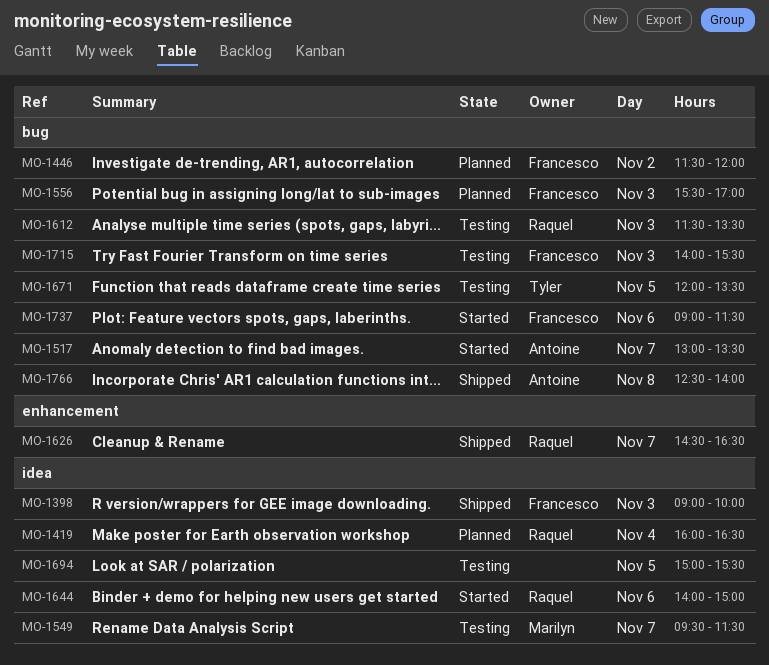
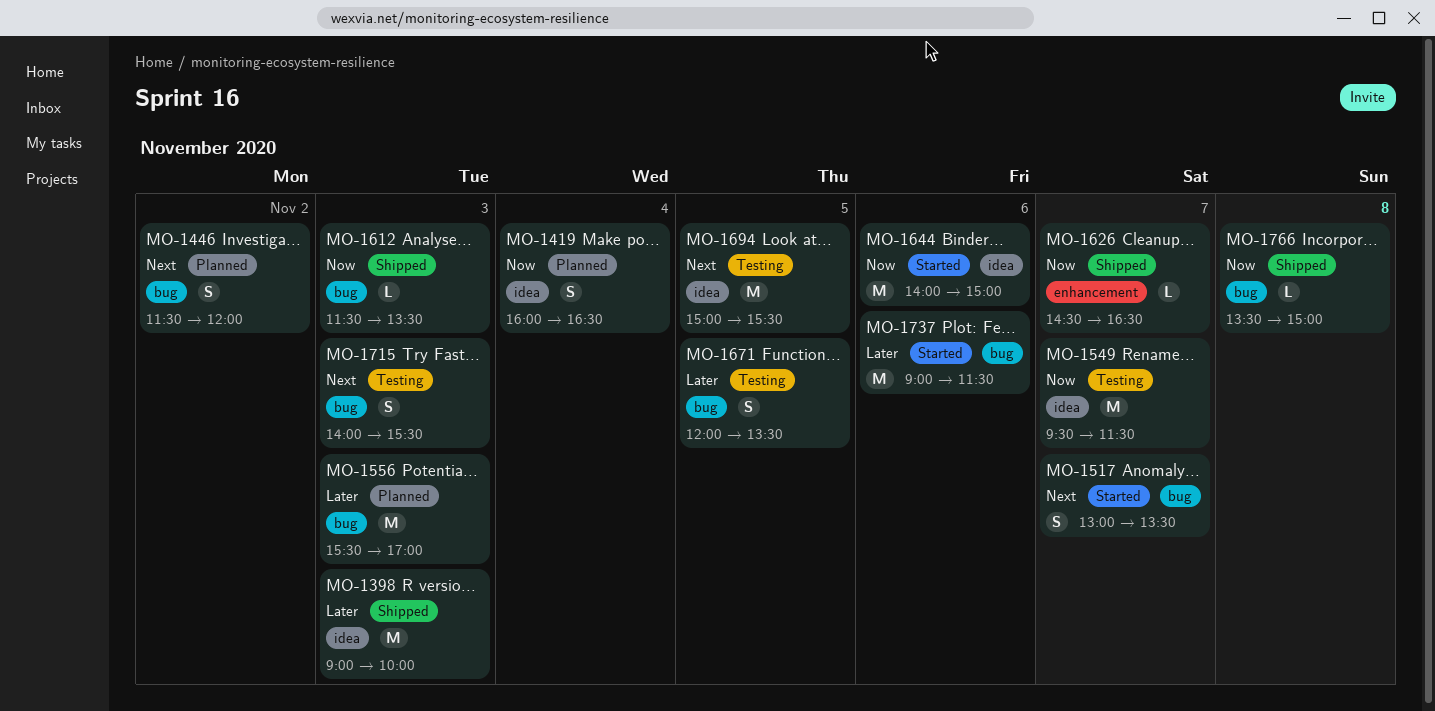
MO-1612, status: Testing -> Shipped
MO-1766, begins: 12:30 -> 13:30
MO-1766, ends: 14:00 -> 15:00

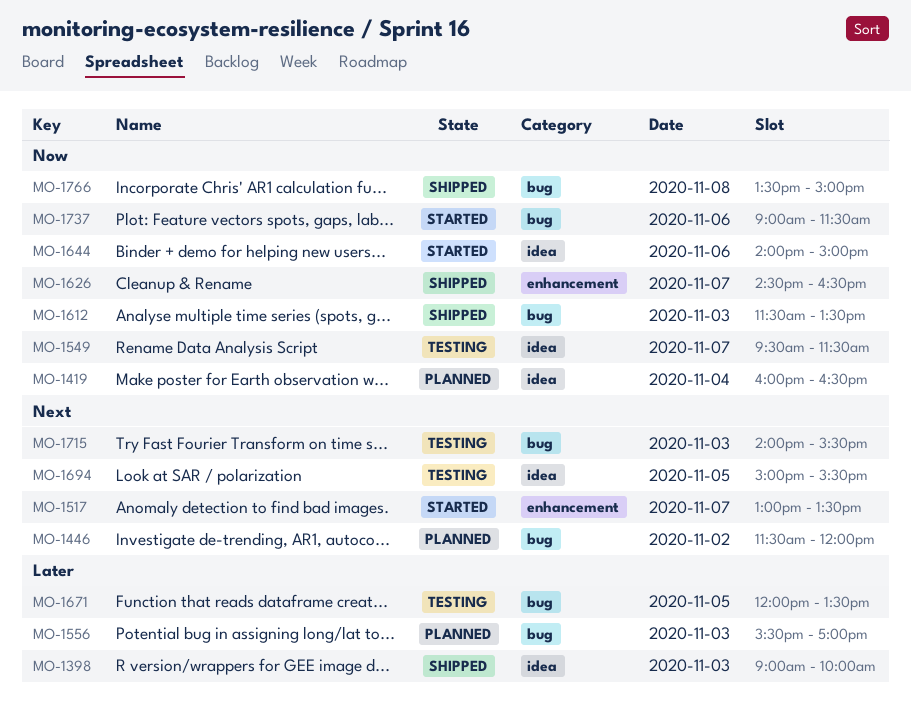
MO-1517, label: bug -> enhancement
MO-1737, priority: Later -> Now

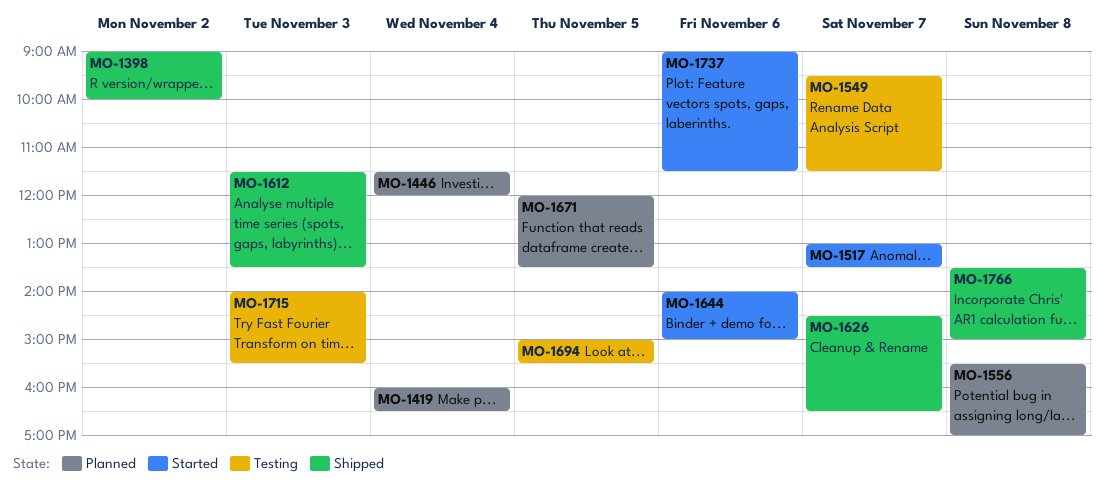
MO-1398, day: Nov 3 -> Nov 2
MO-1446, day: Nov 2 -> Nov 4
MO-1556, day: Nov 3 -> Nov 8
MO-1671, status: Testing -> Planned

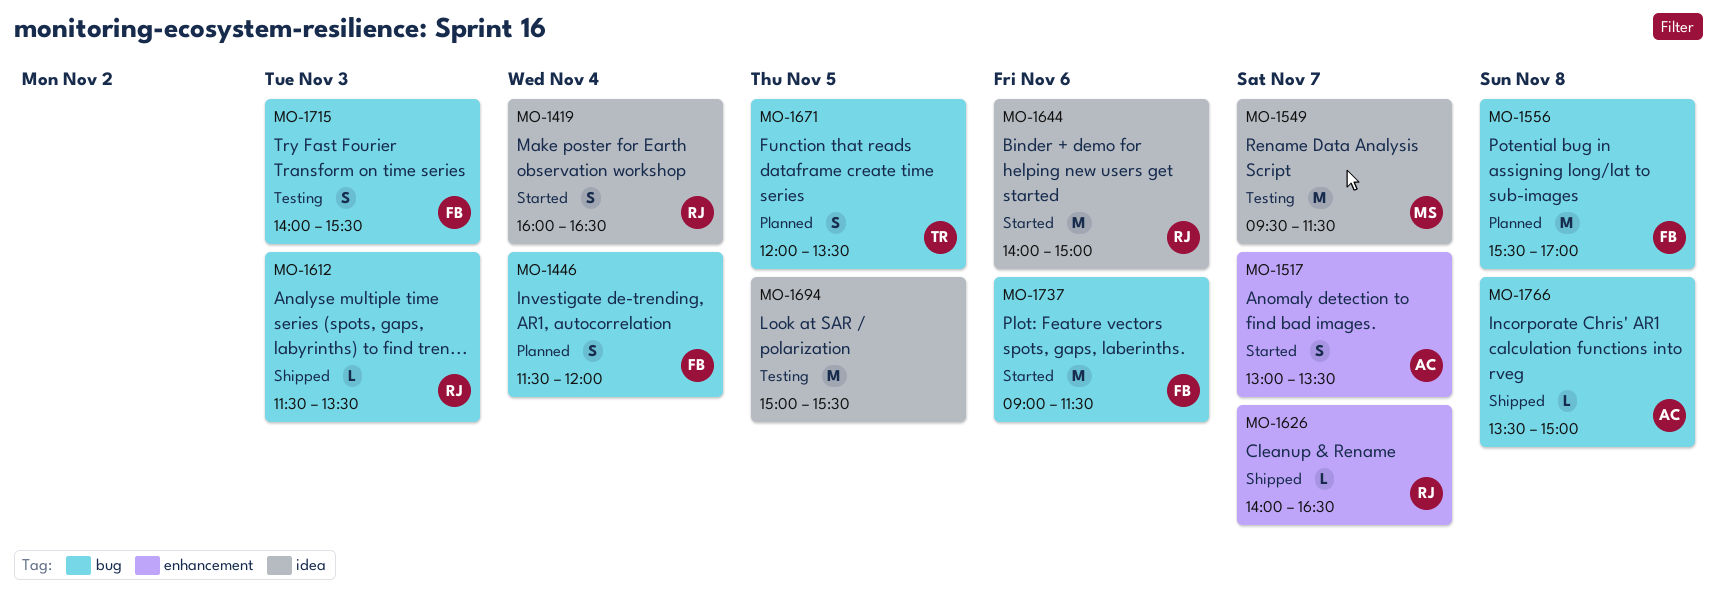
MO-1398: present -> none
MO-1419, status: Planned -> Started
MO-1626, begins: 14:30 -> 14:00

